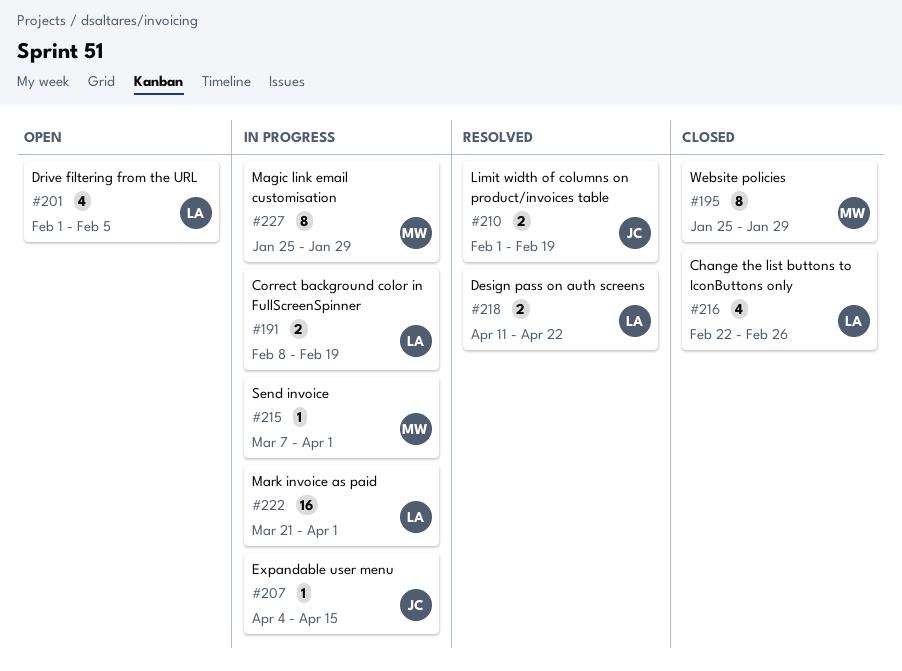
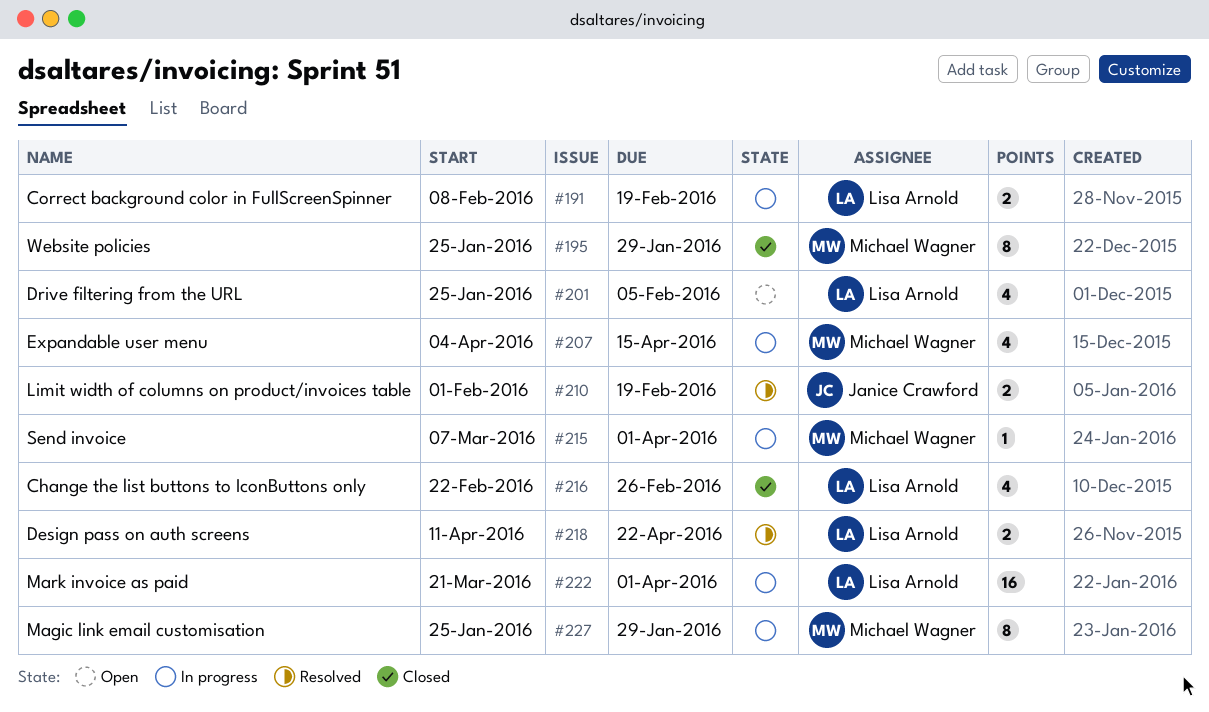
#201, start: Feb 1 -> Jan 25
#207, owner: Janice Crawford -> Michael Wagner
#207, estimate: 1 -> 4

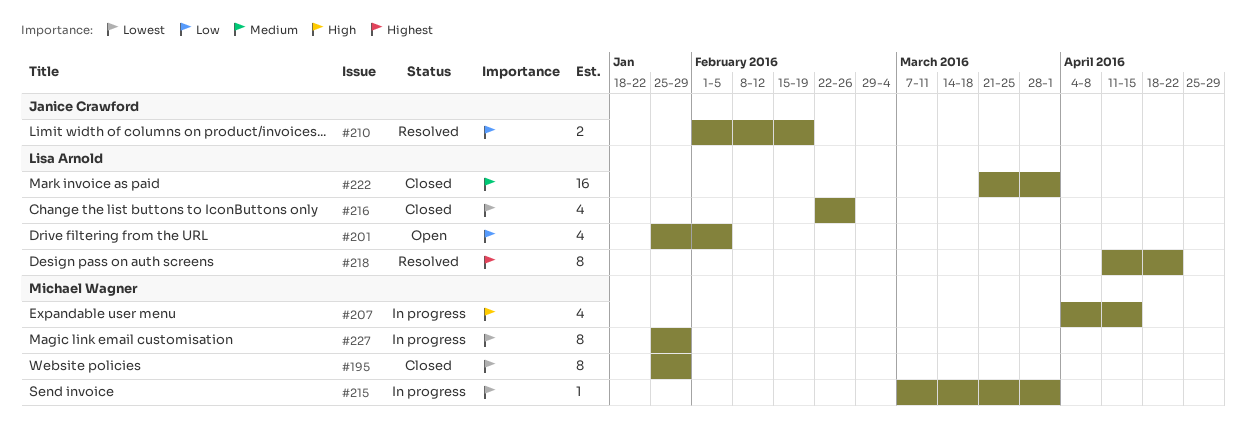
#191: present -> none
#218, estimate: 2 -> 8
#222, status: In progress -> Closed

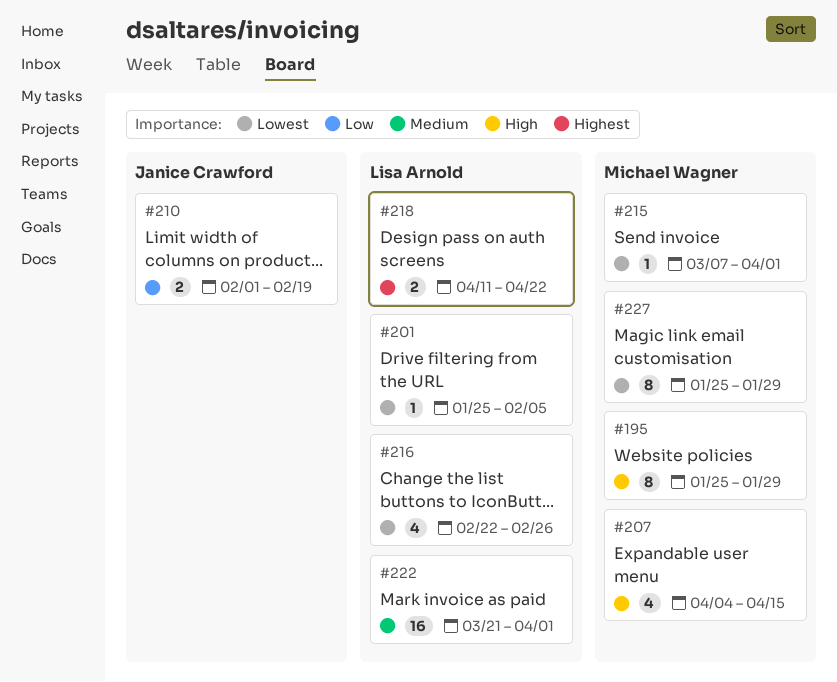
#195, priority: Lowest -> High
#201, priority: Low -> Lowest
#201, estimate: 4 -> 1
#218, estimate: 8 -> 2

